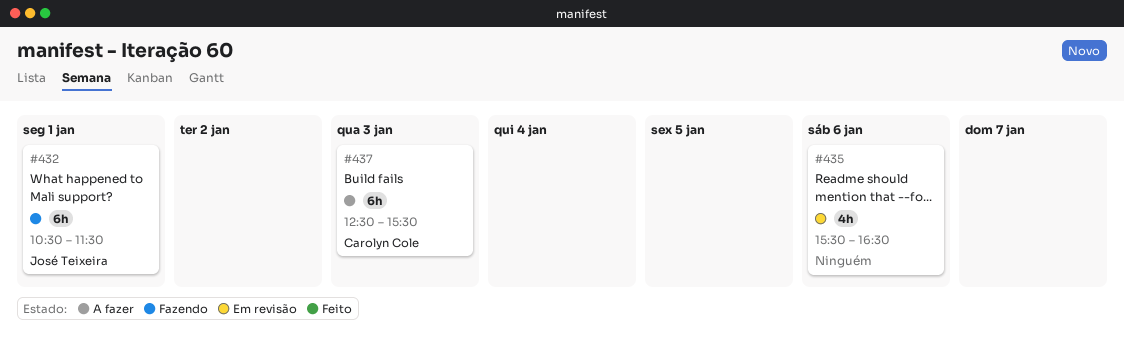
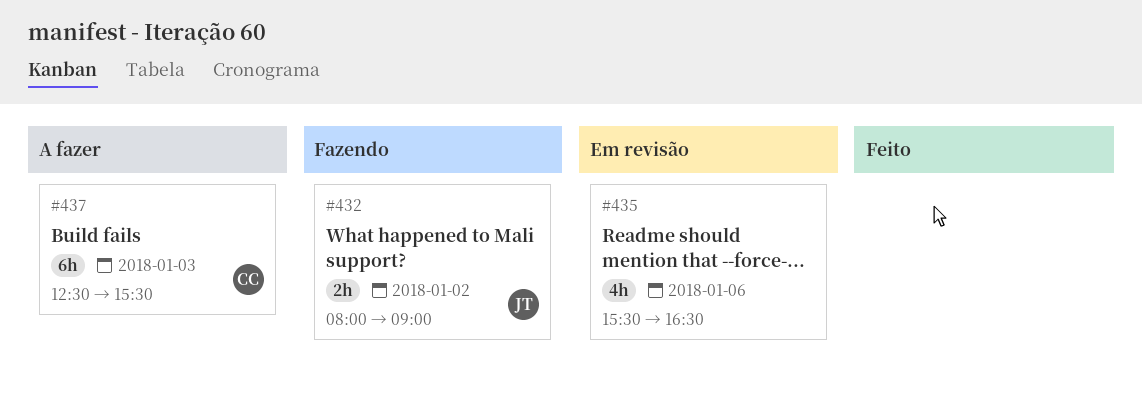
#432, estimate: 6h -> 2h
#432, day: Jan 1 -> Jan 2
#432, begins: 10:30 -> 08:00
#432, ends: 11:30 -> 09:00

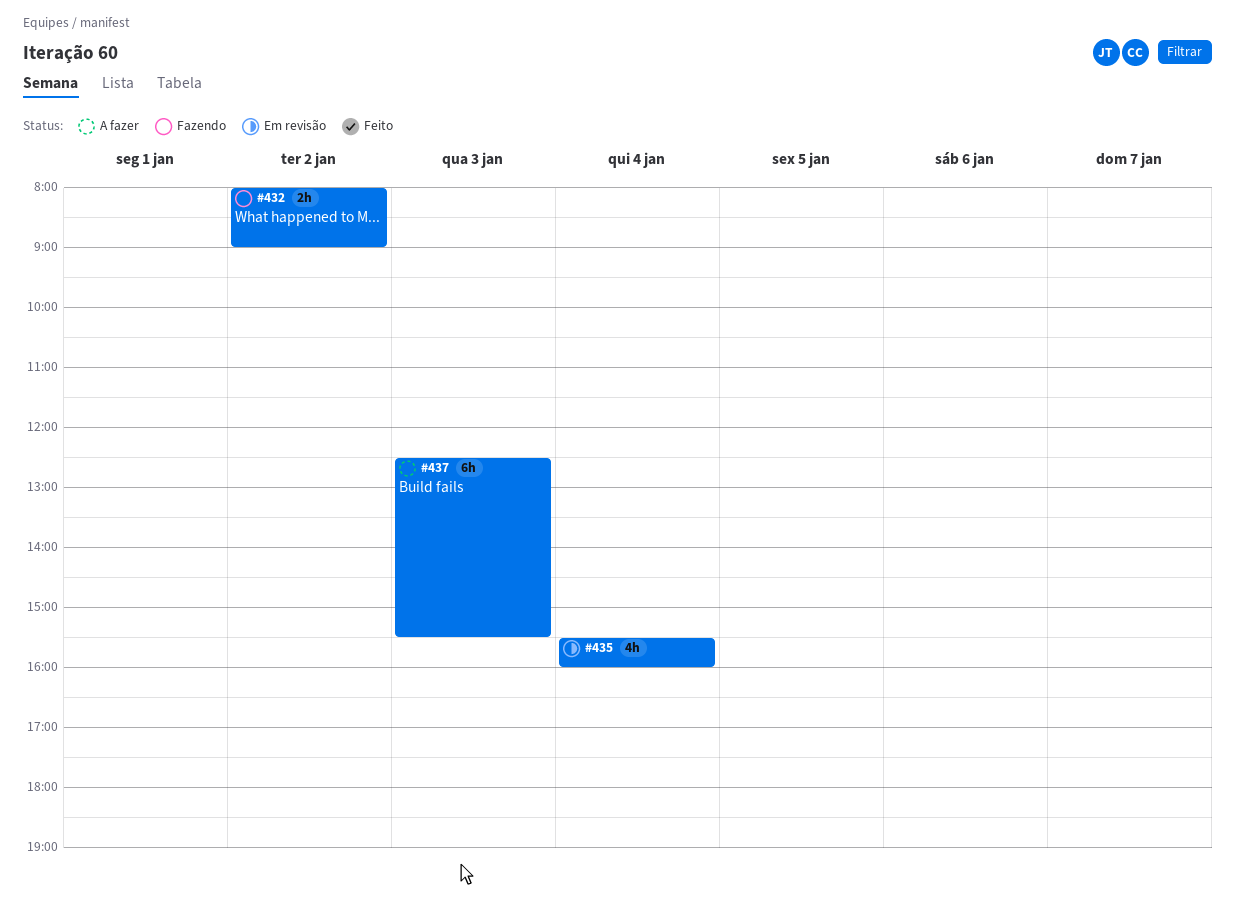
#435, day: Jan 6 -> Jan 4
#435, ends: 16:30 -> 16:00

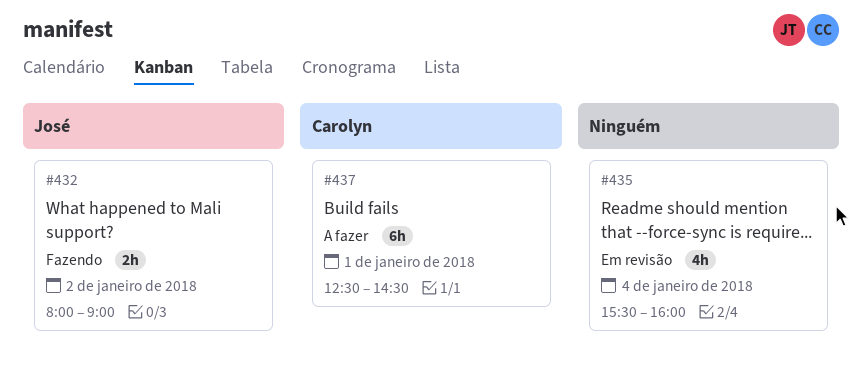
#437, day: Jan 3 -> Jan 1
#437, ends: 15:30 -> 14:30

